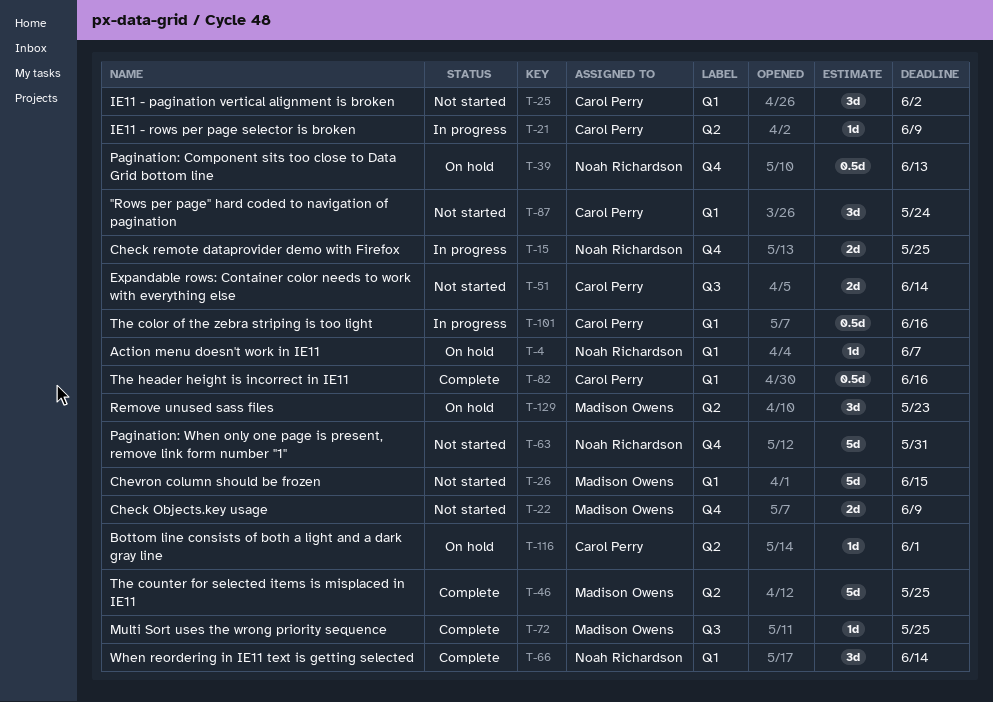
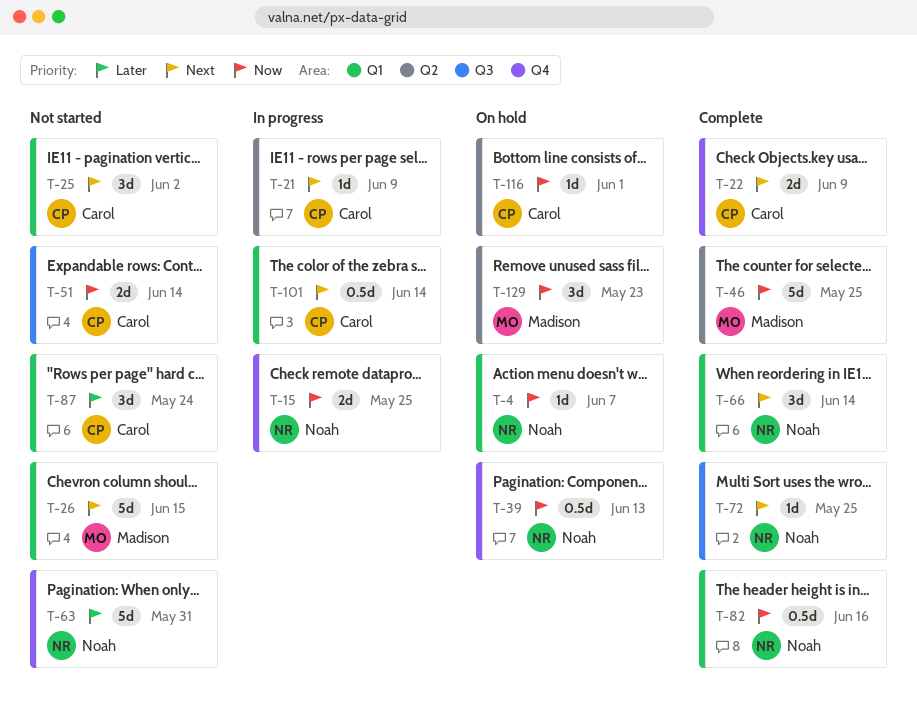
T-22, status: Not started -> Complete
T-22, owner: Madison Owens -> Carol Perry
T-72, owner: Madison Owens -> Noah Richardson
T-82, owner: Carol Perry -> Noah Richardson
T-101, due: Jun 16 -> Jun 14

